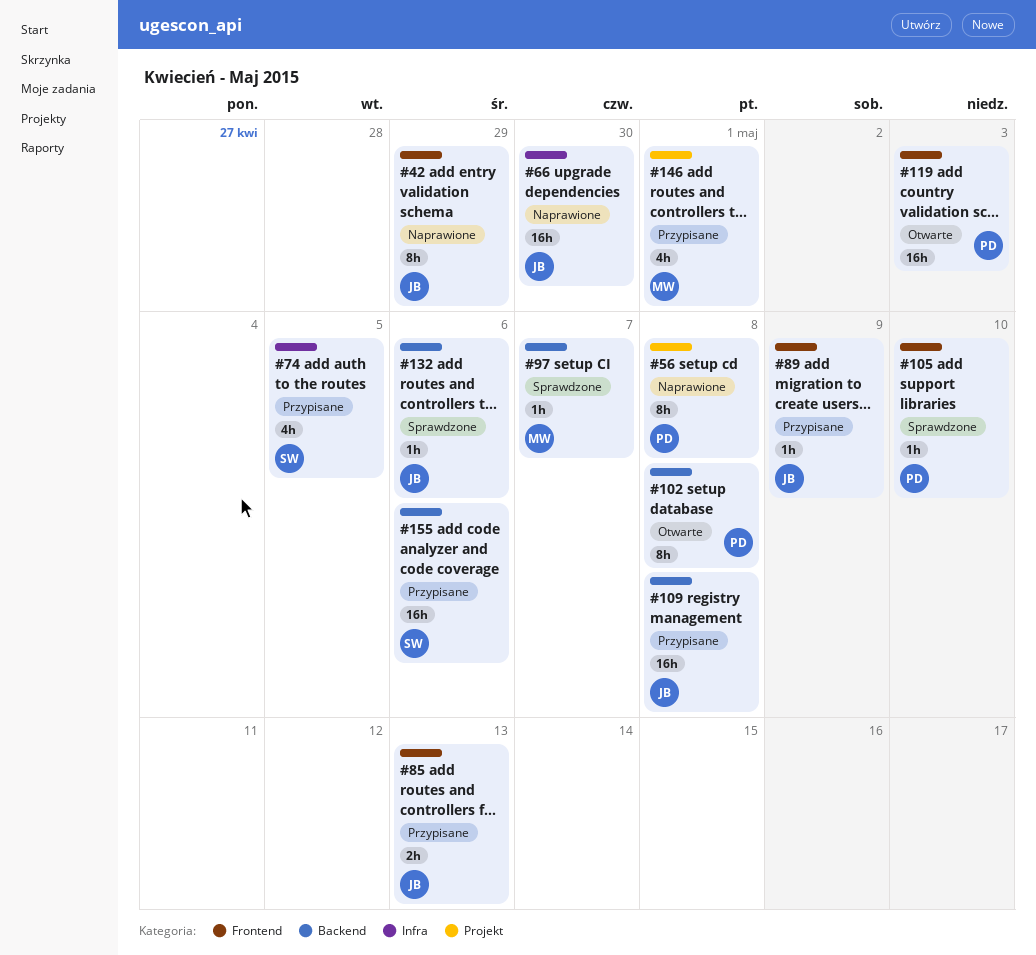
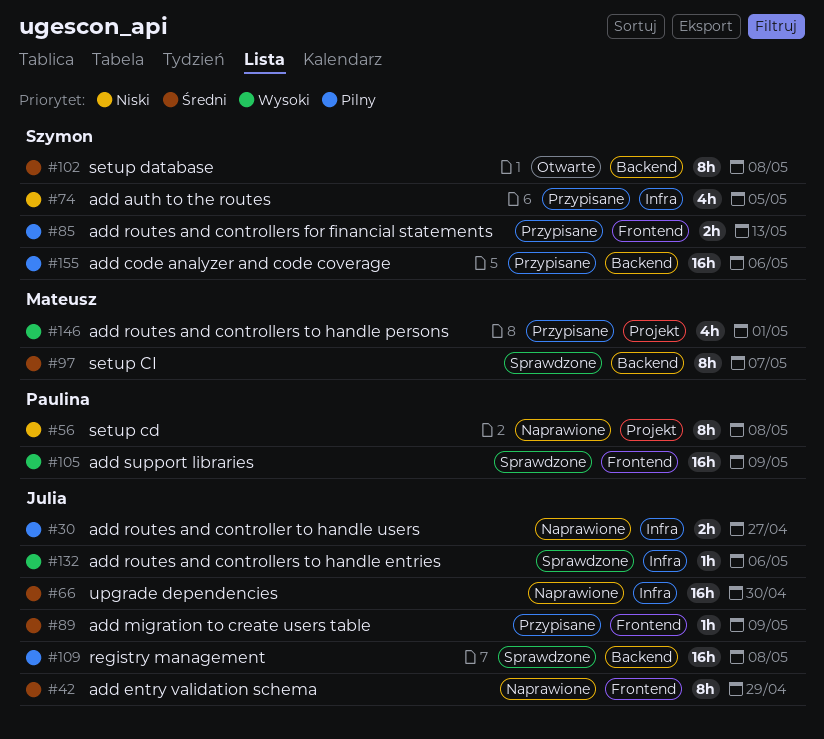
#30: none -> present
#85, owner: Julia -> Szymon
#97, estimate: 1h -> 8h
#102, owner: Paulina -> Szymon
#105, estimate: 1h -> 16h
#105, due: May 10 -> May 9
#109, status: Przypisane -> Sprawdzone
#119: present -> none
#132, label: Backend -> Infra

